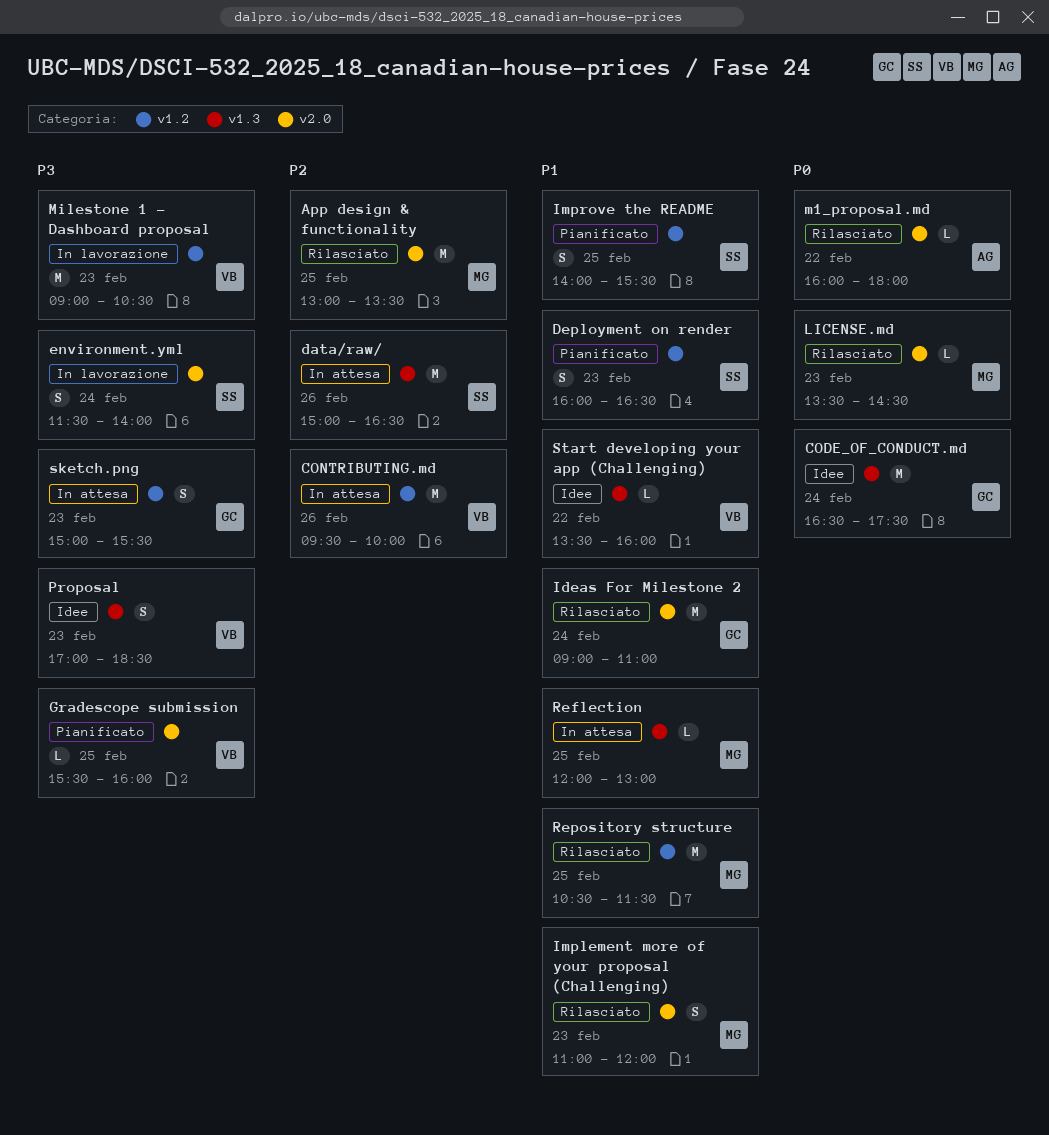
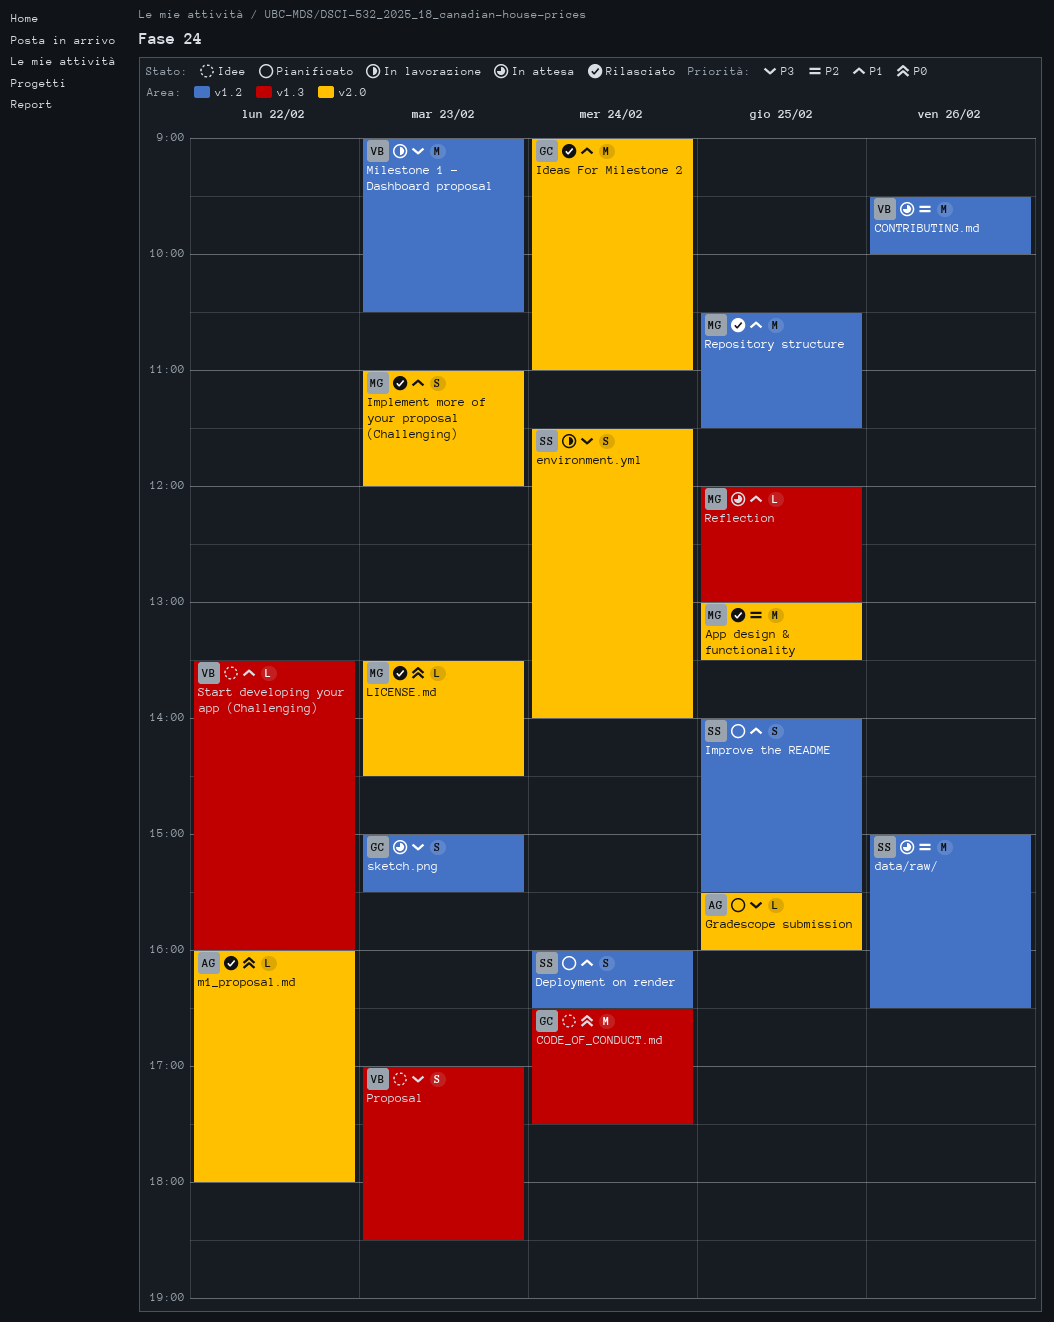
data/raw/, label: v1.3 -> v1.2
Deployment on render, day: Feb 23 -> Feb 24
Gradescope submission, owner: VB -> AG

